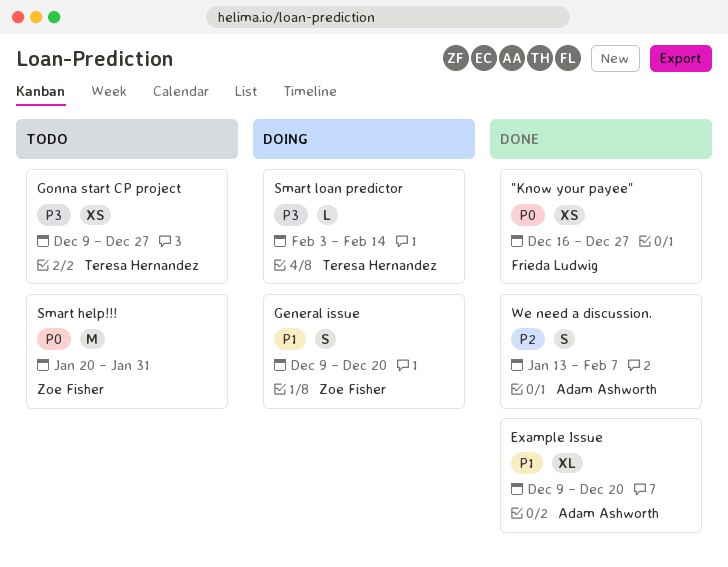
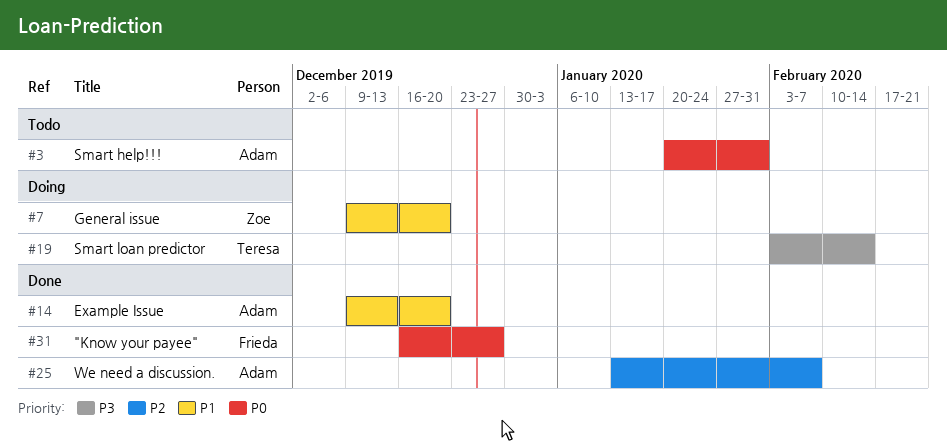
Gonna start CP project: present -> none
Smart help!!!, owner: Zoe Fisher -> Adam Ashworth

